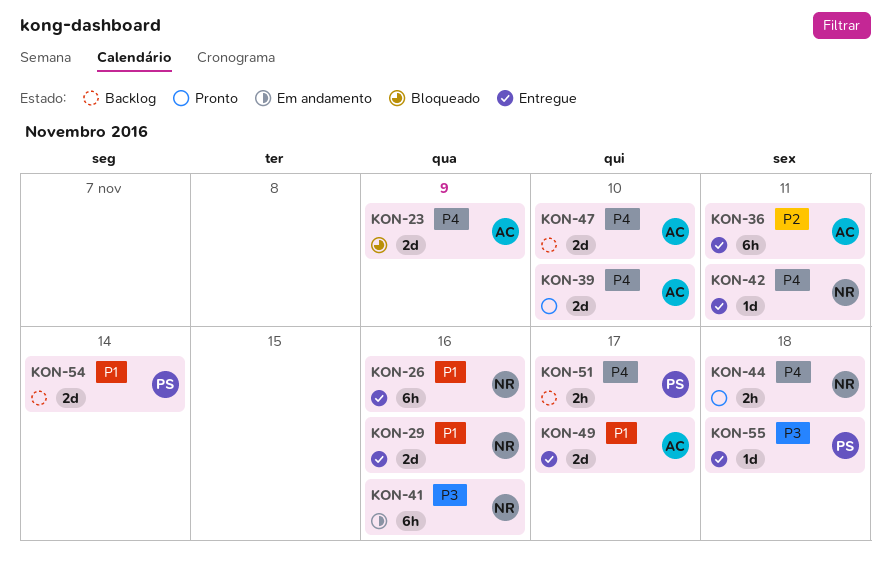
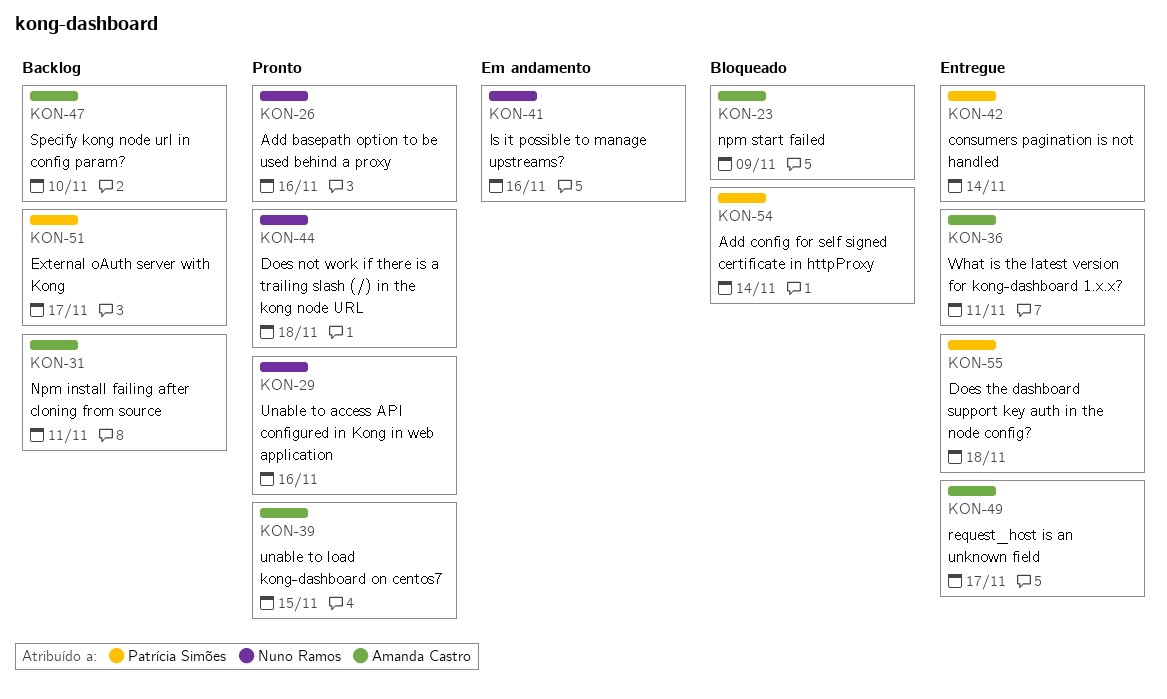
KON-26, status: Entregue -> Pronto
KON-29, status: Entregue -> Pronto
KON-31: none -> present
KON-39, due: Nov 10 -> Nov 15
KON-42, owner: Nuno Ramos -> Patrícia Simões
KON-42, due: Nov 11 -> Nov 14
KON-54, status: Backlog -> Bloqueado

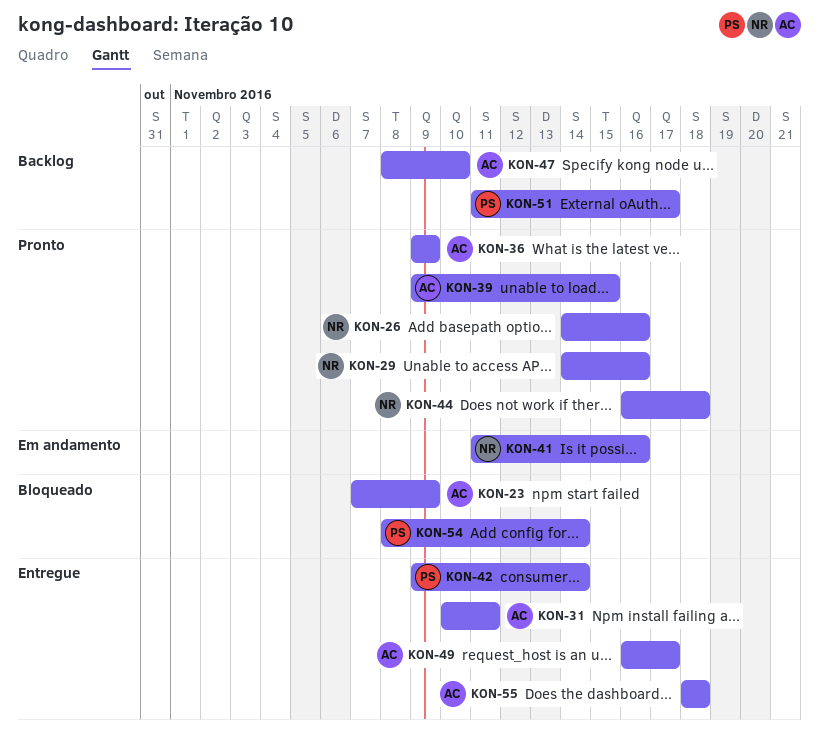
KON-31, status: Backlog -> Entregue
KON-36, status: Entregue -> Pronto
KON-36, due: Nov 11 -> Nov 9
KON-55, owner: Patrícia Simões -> Amanda Castro

